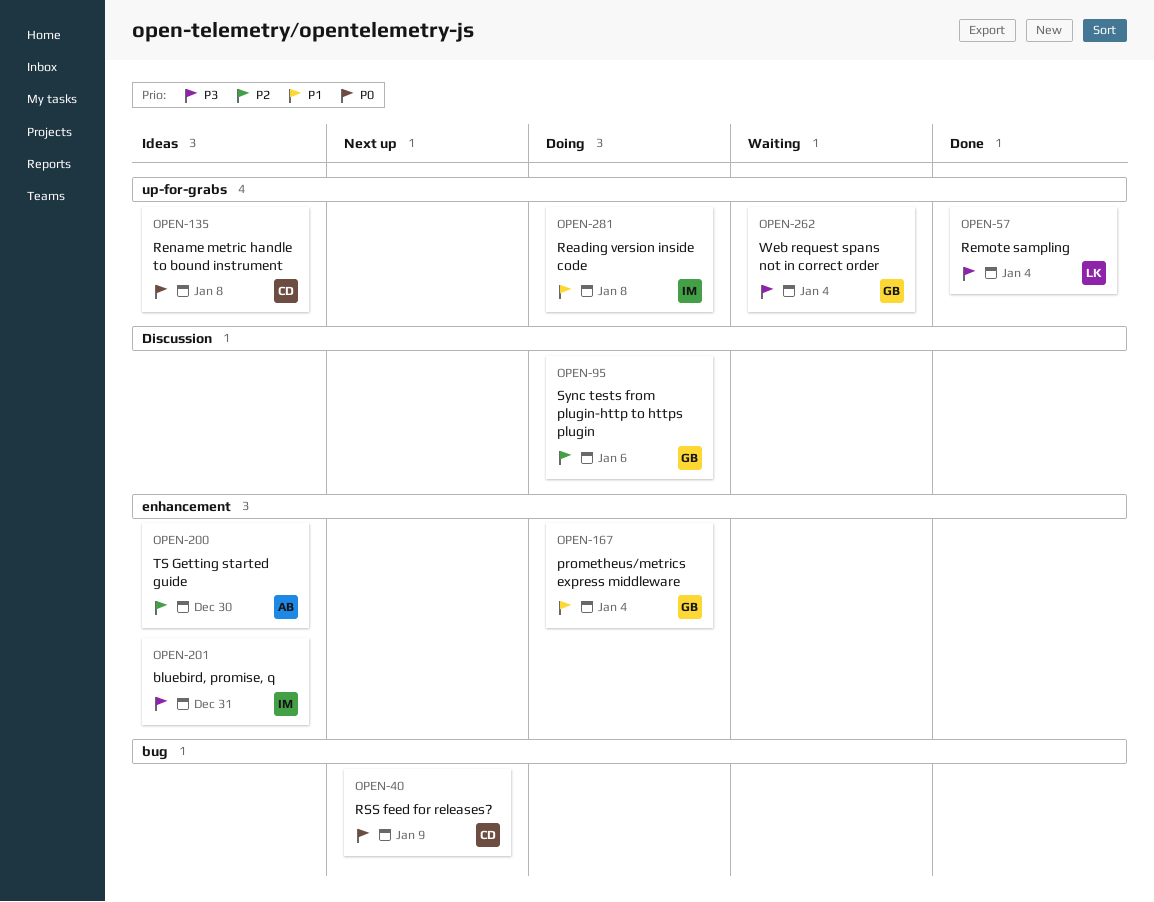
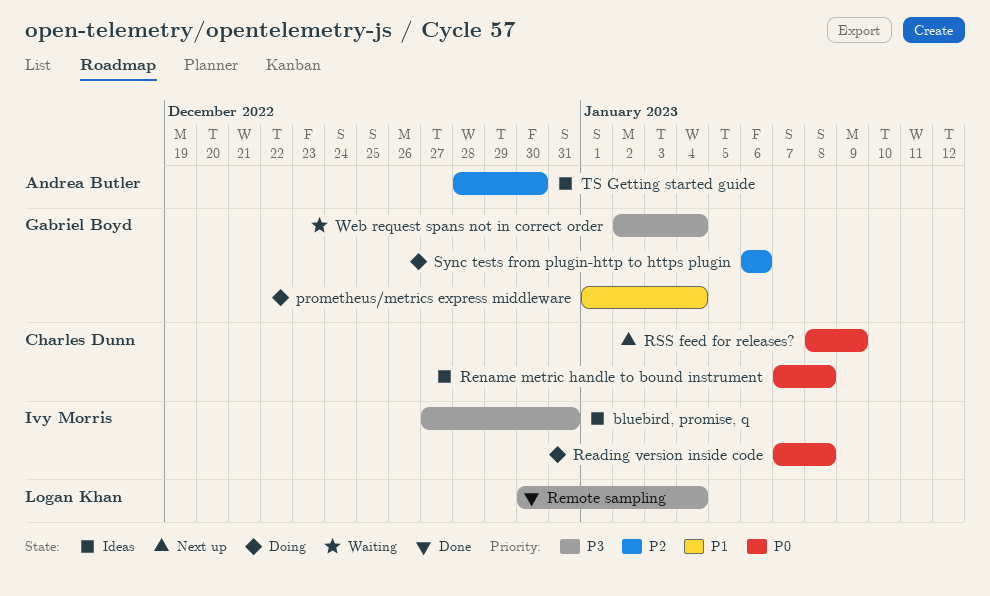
Reading version inside code, priority: P1 -> P0

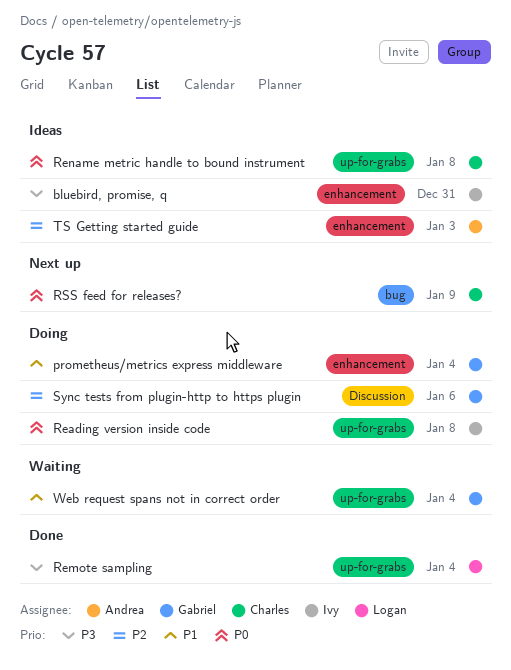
TS Getting started guide, due: Dec 30 -> Jan 3
Web request spans not in correct order, priority: P3 -> P1

